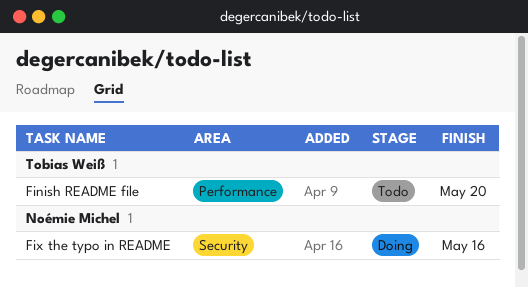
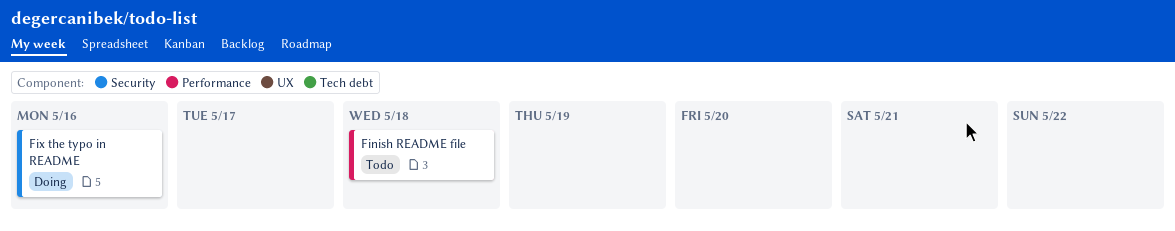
Finish README file, due: May 20 -> May 18

